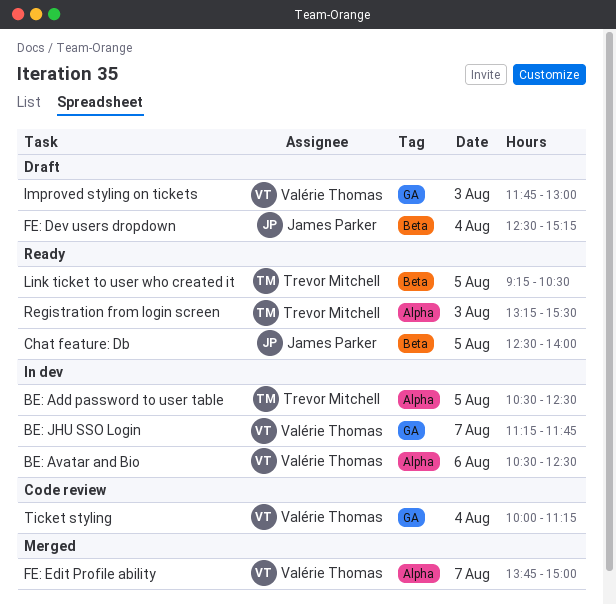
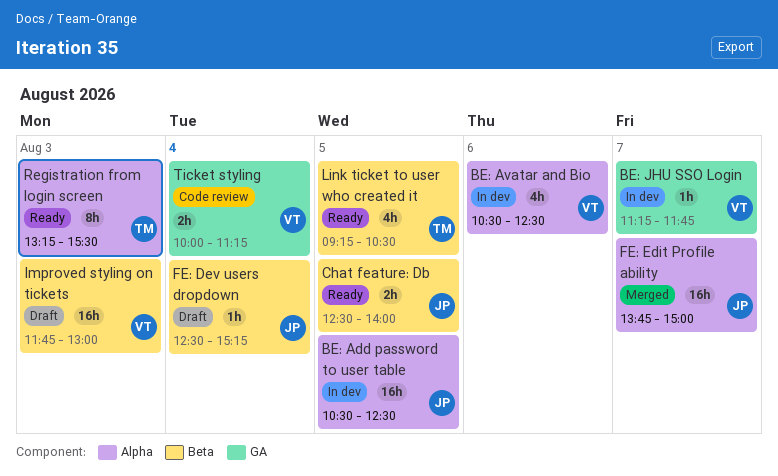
BE: Add password to user table, owner: Trevor Mitchell -> James Parker
FE: Edit Profile ability, owner: Valérie Thomas -> James Parker
Improved styling on tickets, label: GA -> Beta

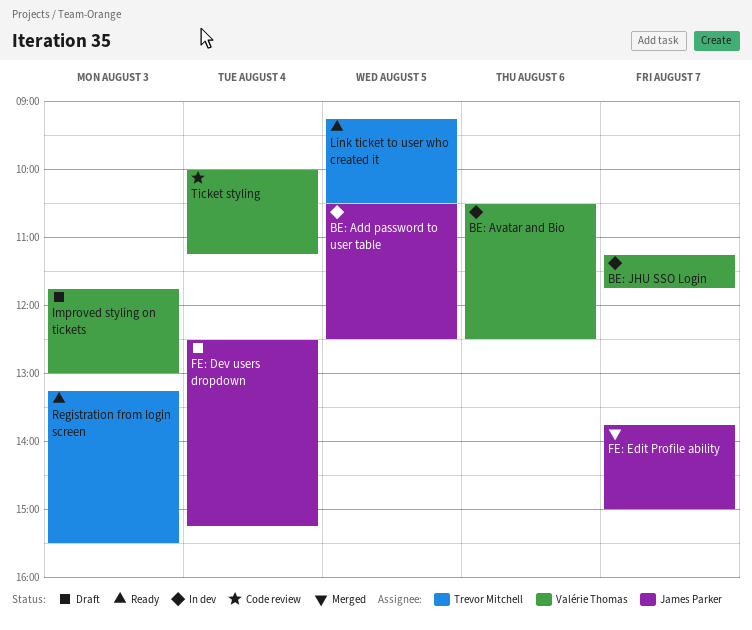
Chat feature: Db: present -> none

